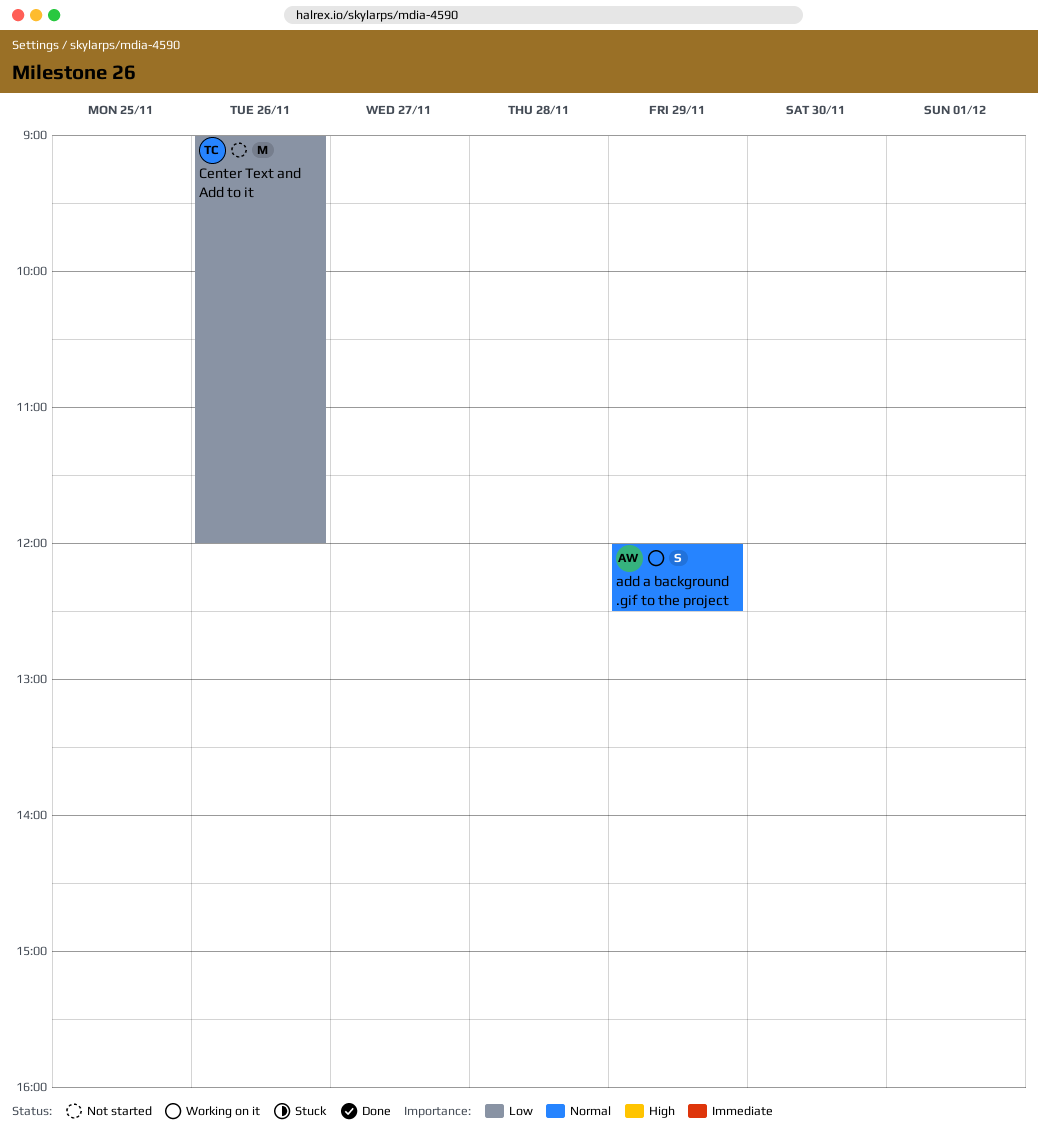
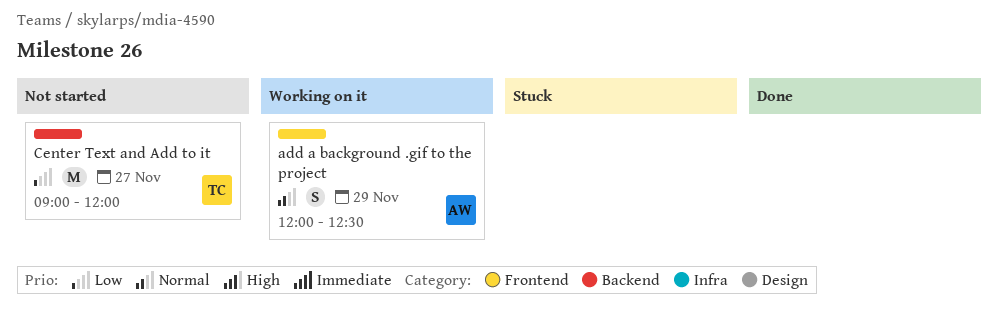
Center Text and Add to it, day: Nov 26 -> Nov 27

